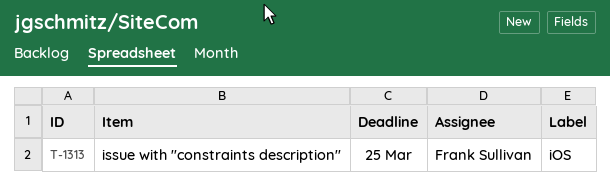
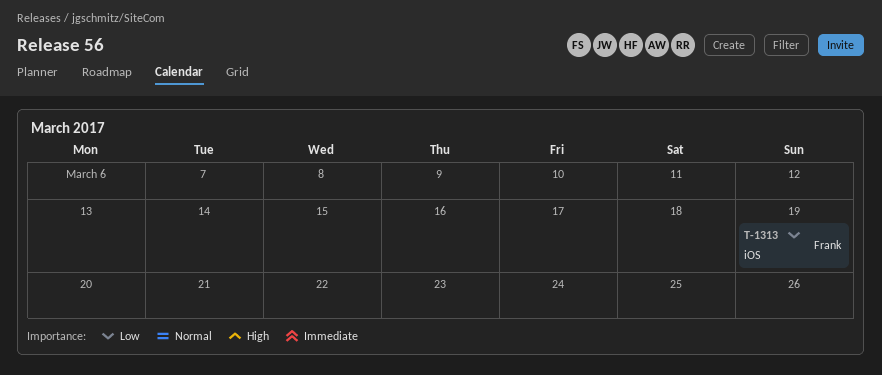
T-1313, due: Mar 25 -> Mar 19

